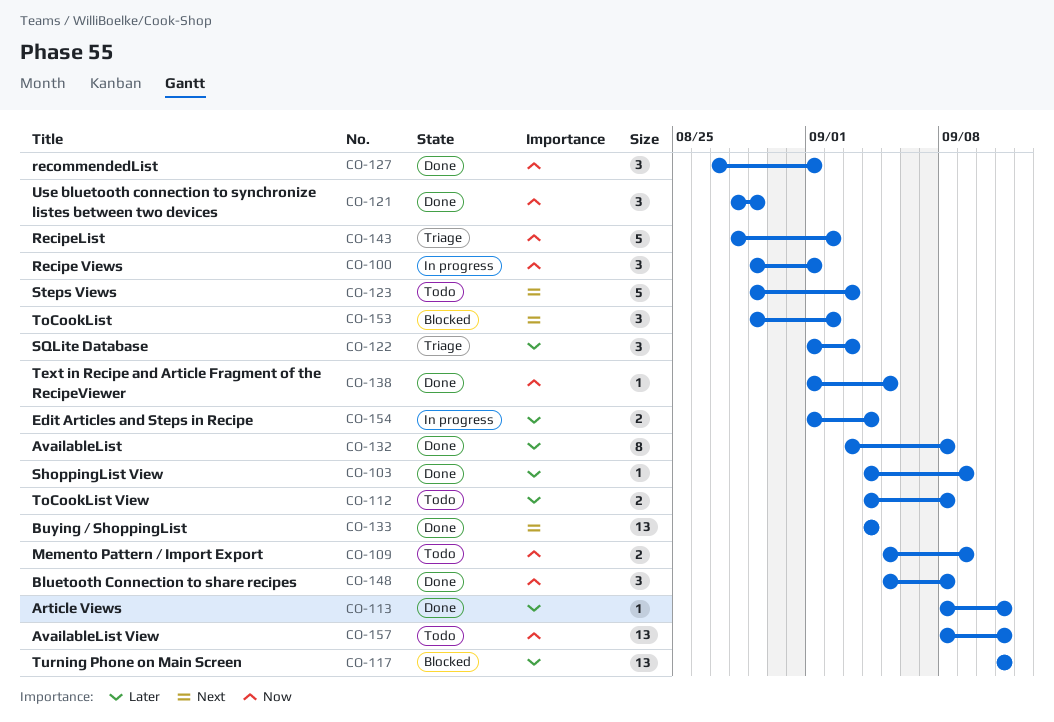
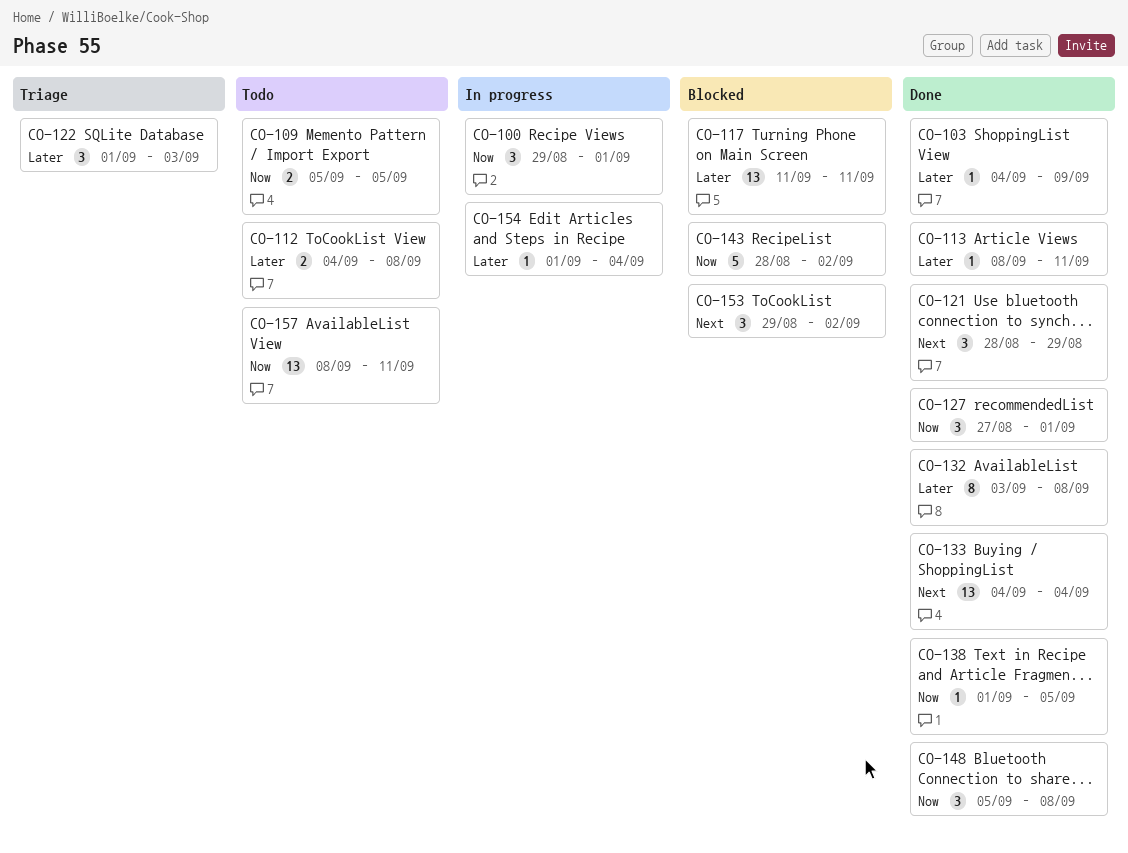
CO-109, due: Sep 9 -> Sep 5
CO-121, priority: Now -> Next
CO-123: present -> none
CO-143, status: Triage -> Blocked
CO-154, estimate: 2 -> 1

